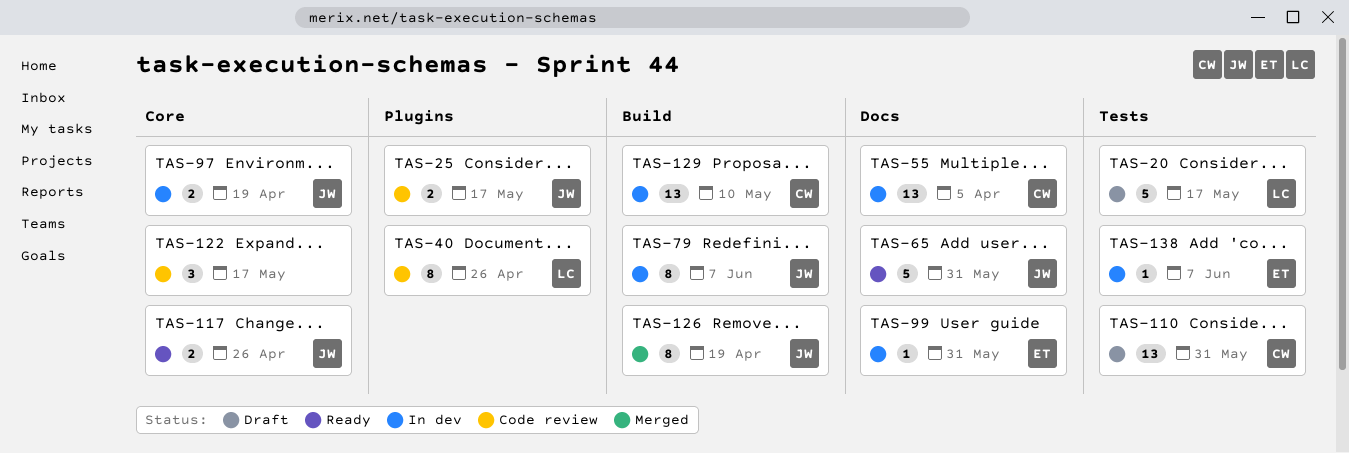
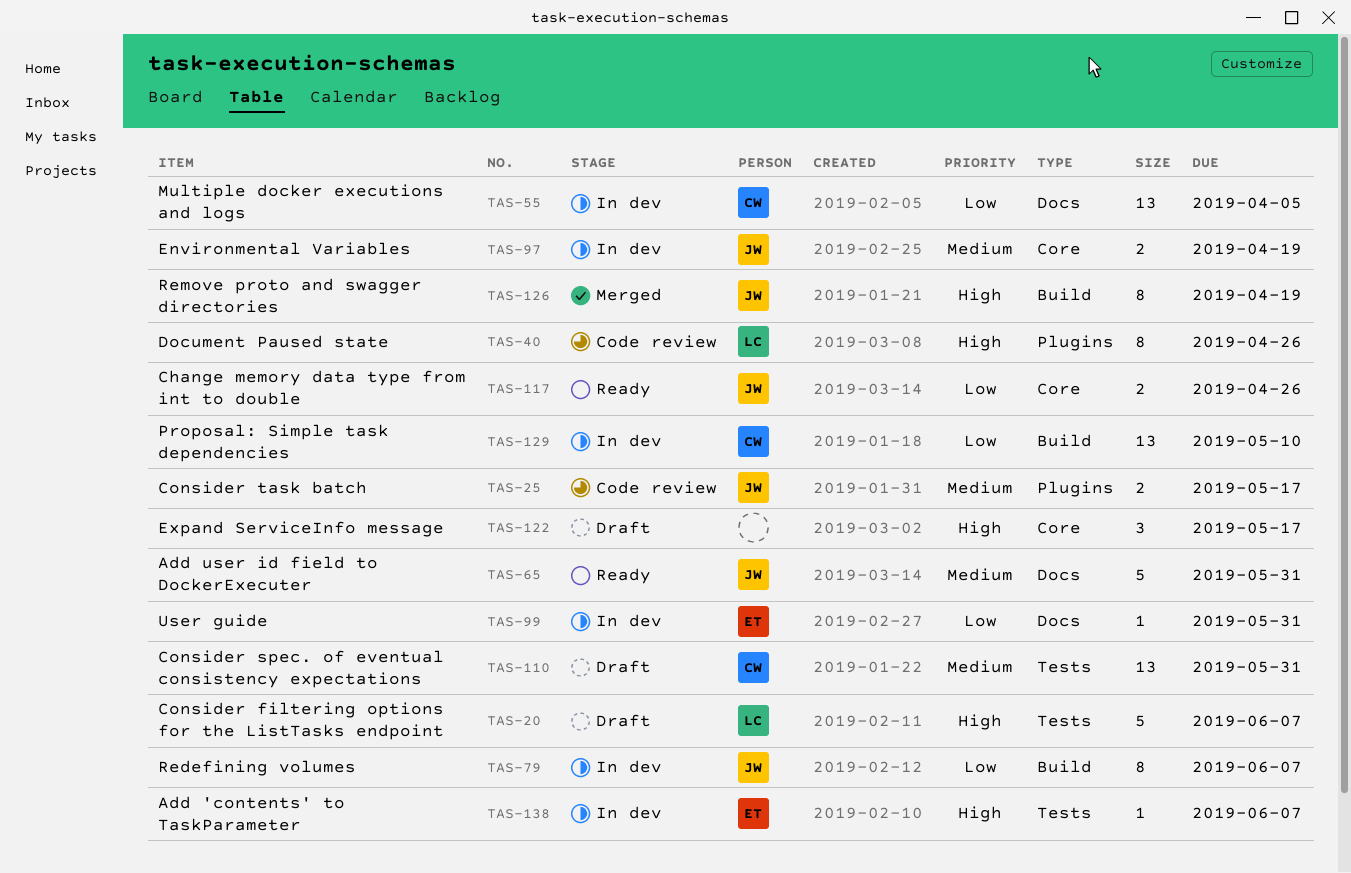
TAS-20, due: May 17 -> Jun 7
TAS-122, status: Code review -> Draft

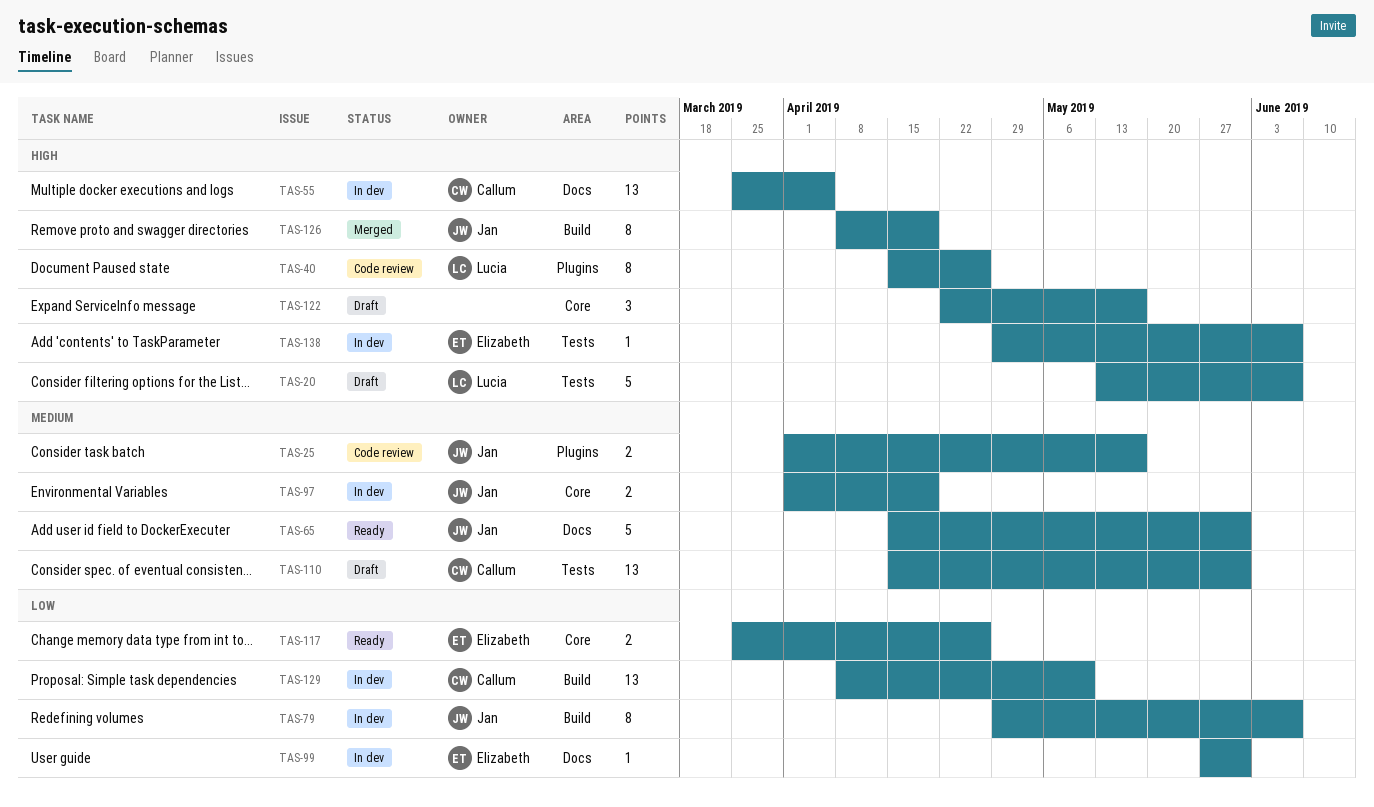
TAS-55, priority: Low -> High
TAS-117, owner: Jan -> Elizabeth

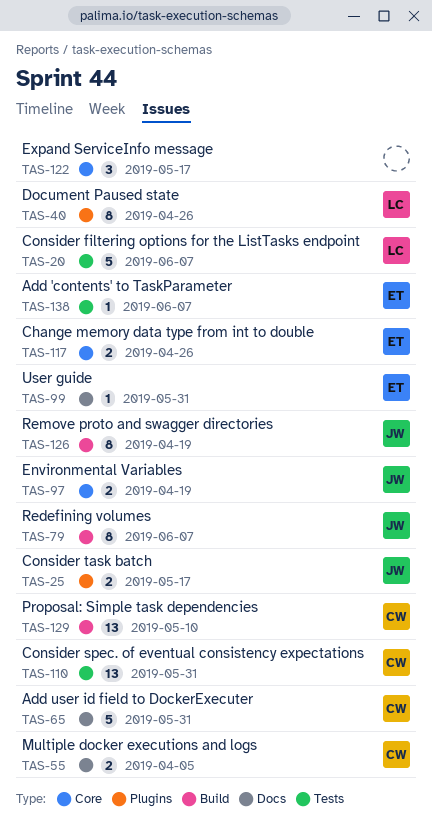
TAS-55, estimate: 13 -> 2
TAS-65, owner: Jan -> Callum

